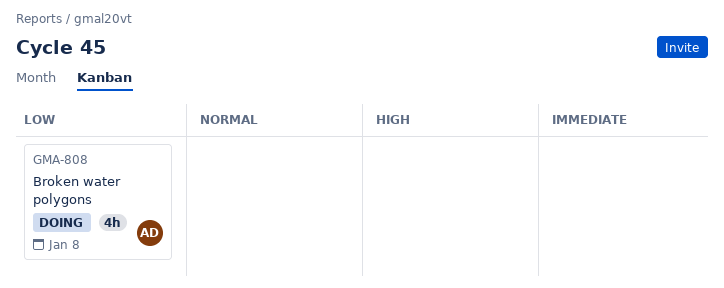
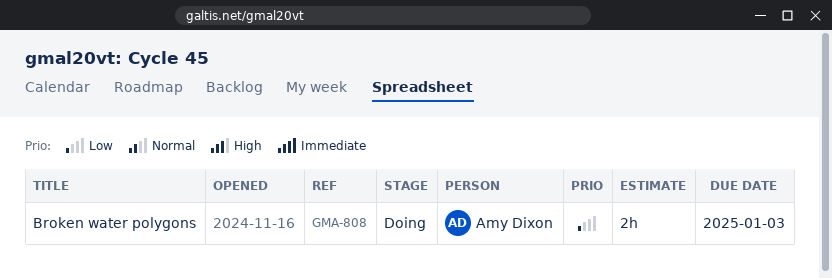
GMA-808, estimate: 4h -> 2h
GMA-808, due: Jan 8 -> Jan 3

